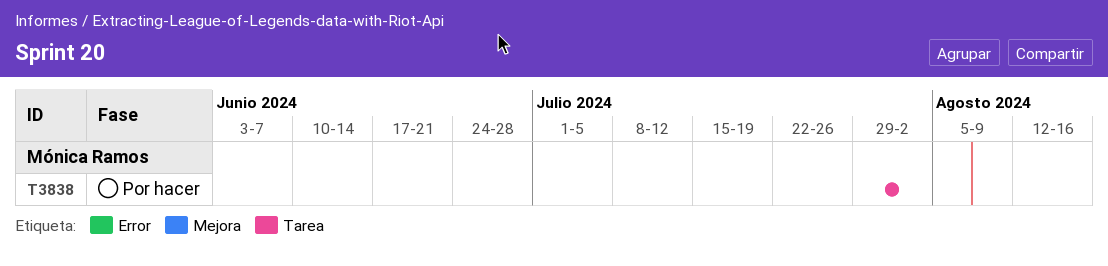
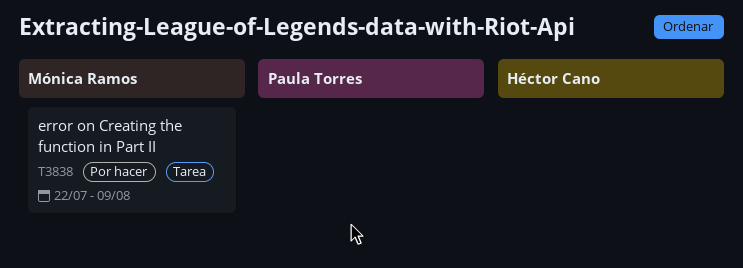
T3838, start: Jul 29 -> Jul 22
T3838, due: Aug 2 -> Aug 9

